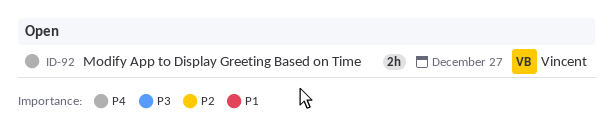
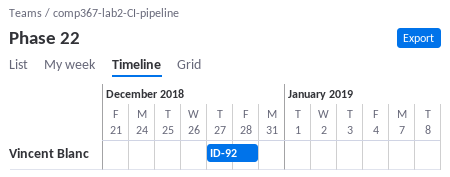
ID-92, due: Dec 27 -> Dec 28

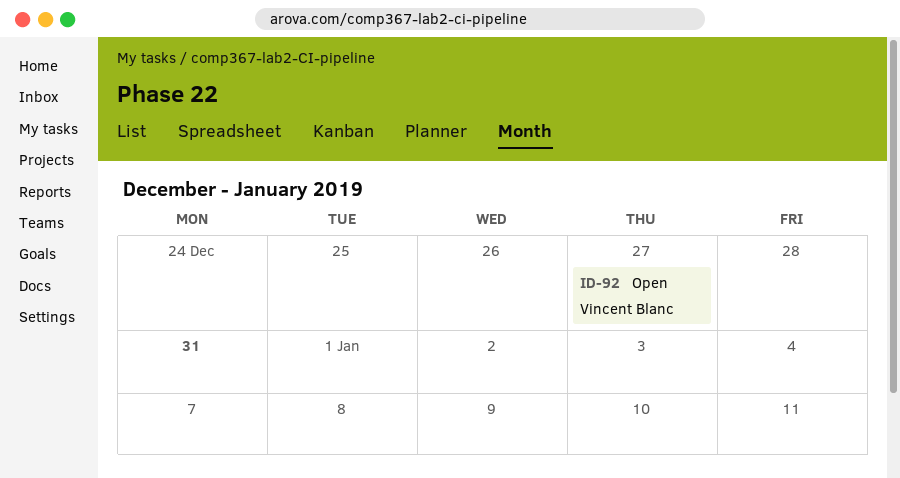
ID-92, due: Dec 28 -> Dec 27

